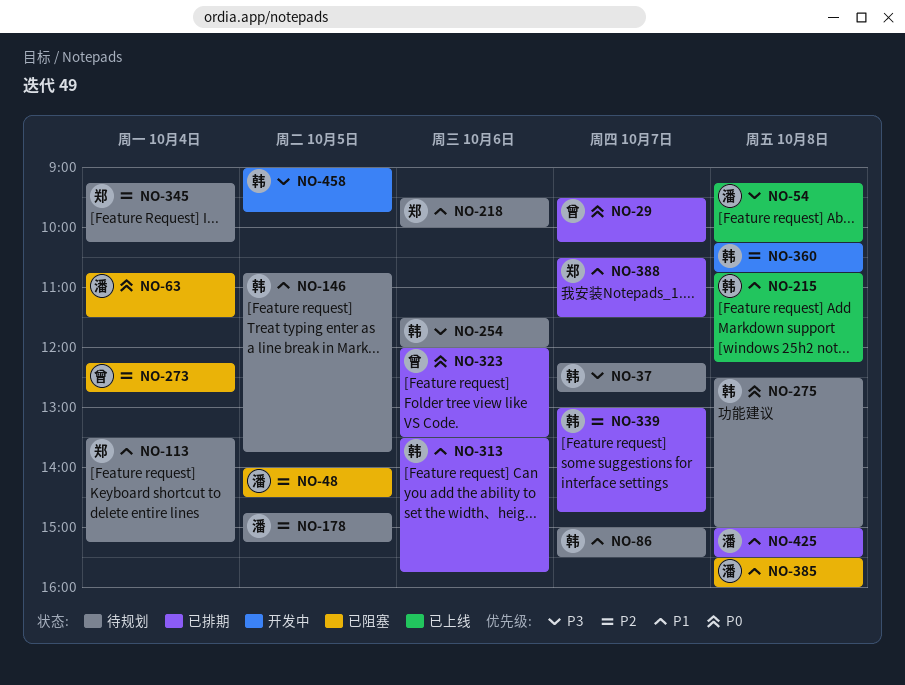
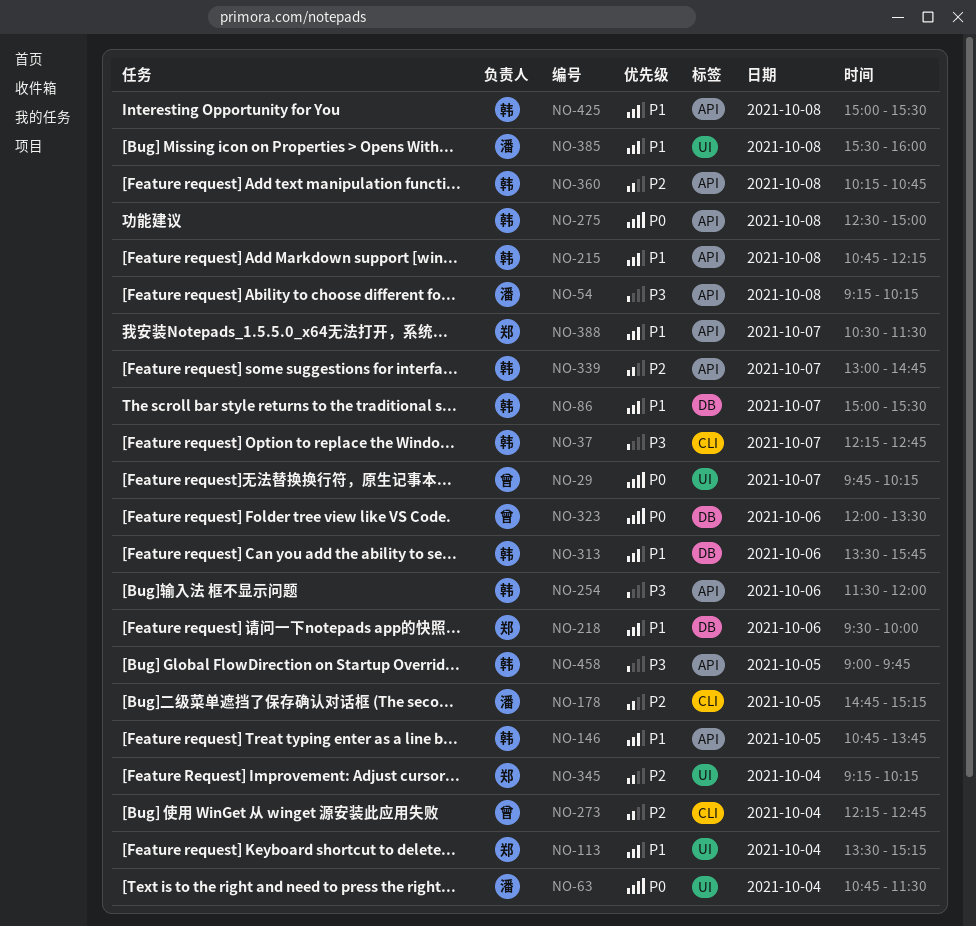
NO-29, begins: 09:30 -> 09:45
NO-48: present -> none
NO-425, owner: 潘 -> 韩

